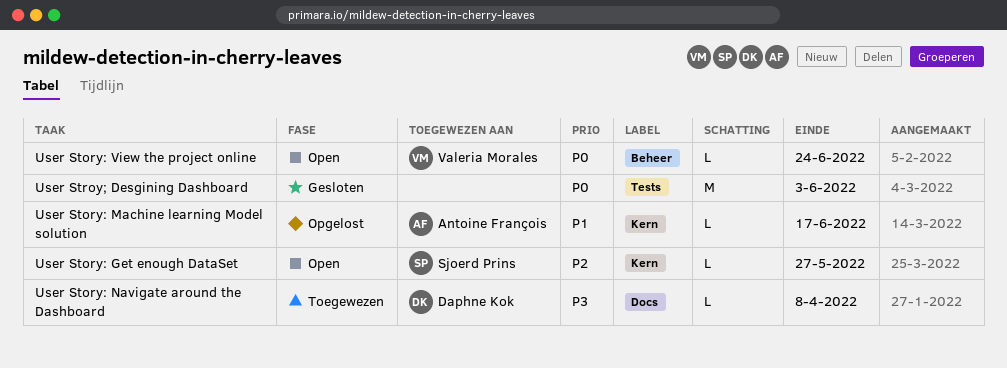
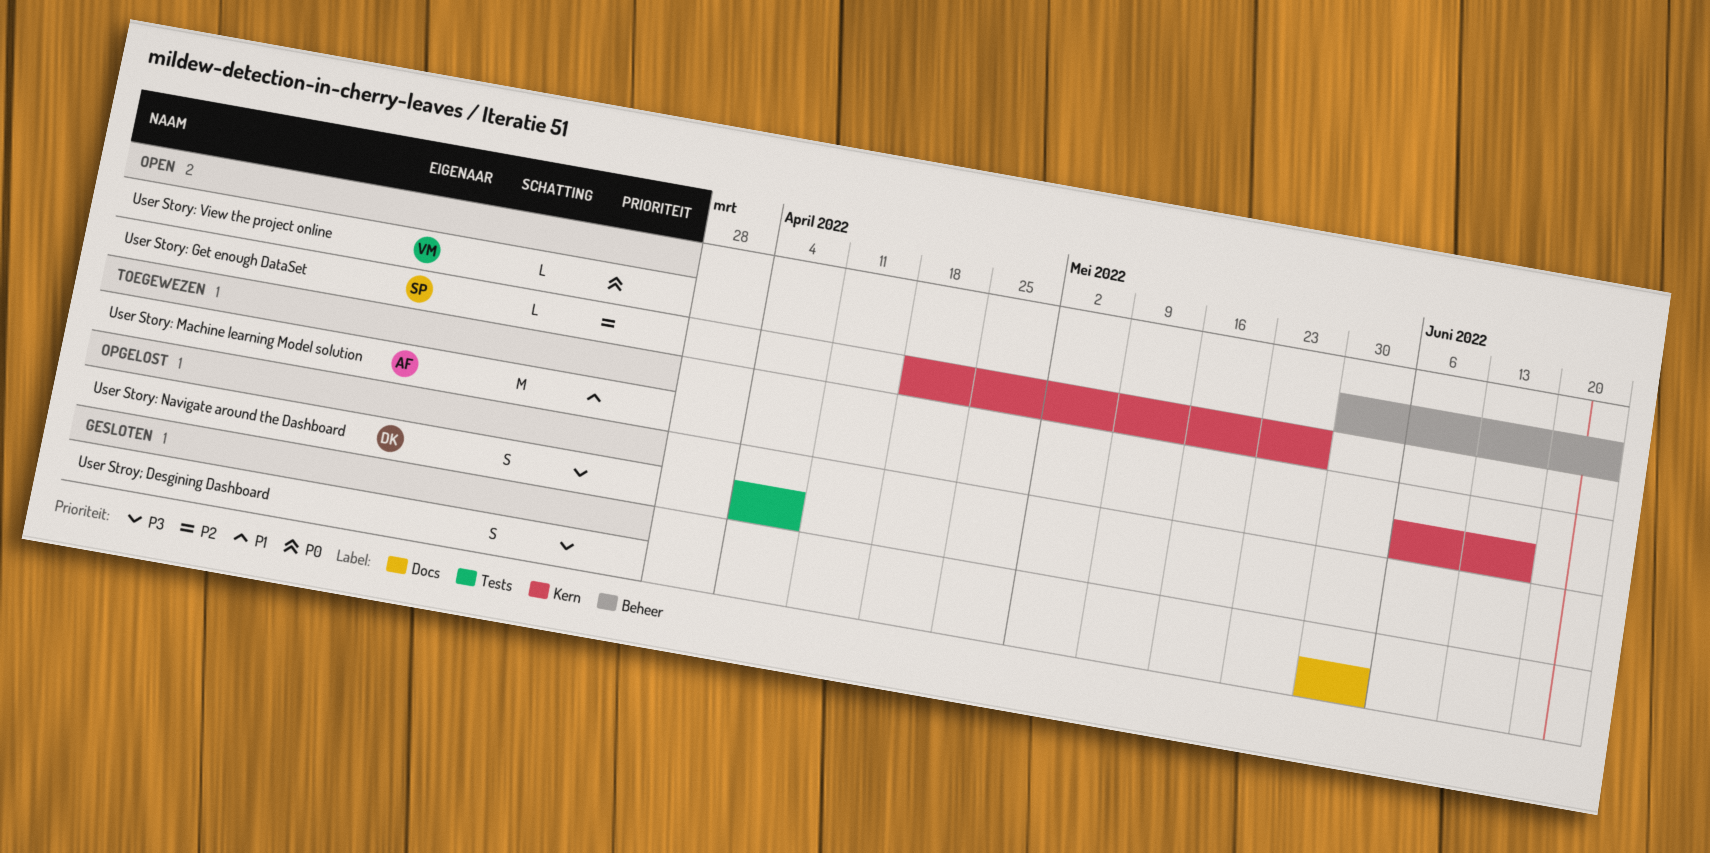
User Story: Machine learning Model solution, status: Opgelost -> Toegewezen
User Story: Machine learning Model solution, estimate: L -> M
User Story: Navigate around the Dashboard, status: Toegewezen -> Opgelost
User Story: Navigate around the Dashboard, label: Docs -> Tests
User Story: Navigate around the Dashboard, estimate: L -> S
User Stroy; Desgining Dashboard, priority: P0 -> P3
User Stroy; Desgining Dashboard, label: Tests -> Docs
User Stroy; Desgining Dashboard, estimate: M -> S

